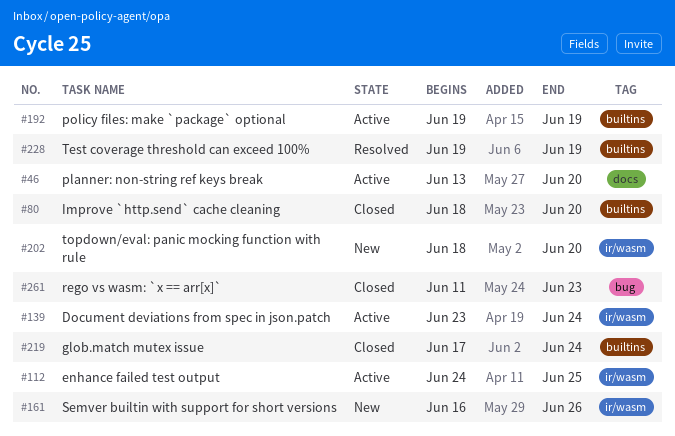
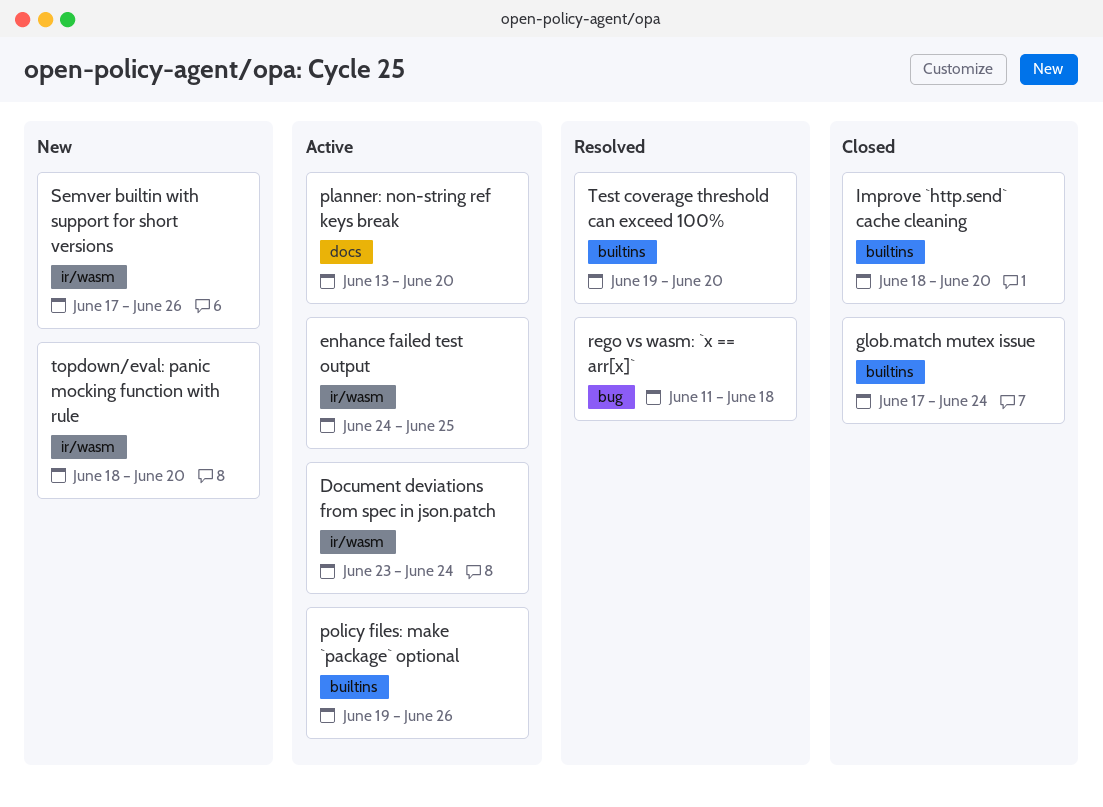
policy files: make `package` optional, due: Jun 19 -> Jun 26
rego vs wasm: `x == arr[x]`, status: Closed -> Resolved
rego vs wasm: `x == arr[x]`, due: Jun 23 -> Jun 18
Semver builtin with support for short versions, start: Jun 16 -> Jun 17
Test coverage threshold can exceed 100%, due: Jun 19 -> Jun 20

